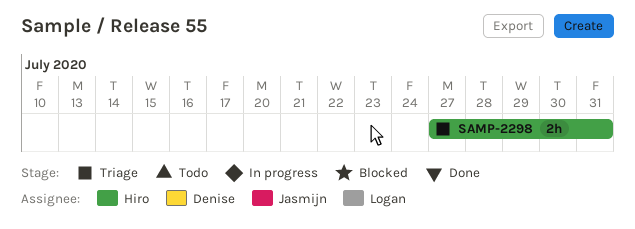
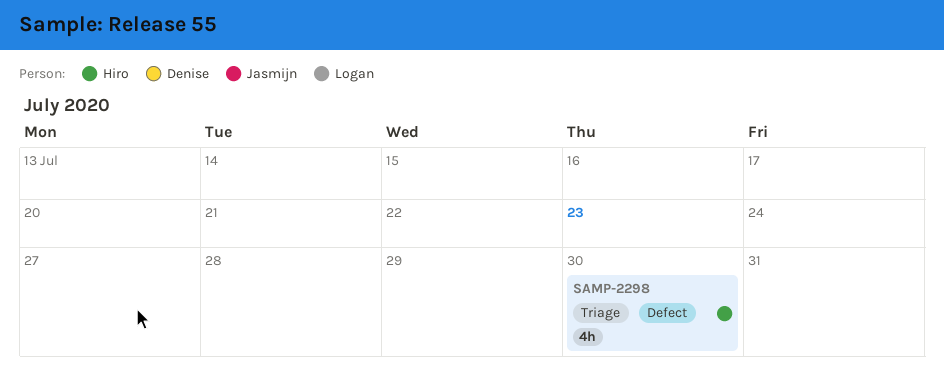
SAMP-2298, estimate: 2h -> 4h
SAMP-2298, due: Jul 31 -> Jul 30

